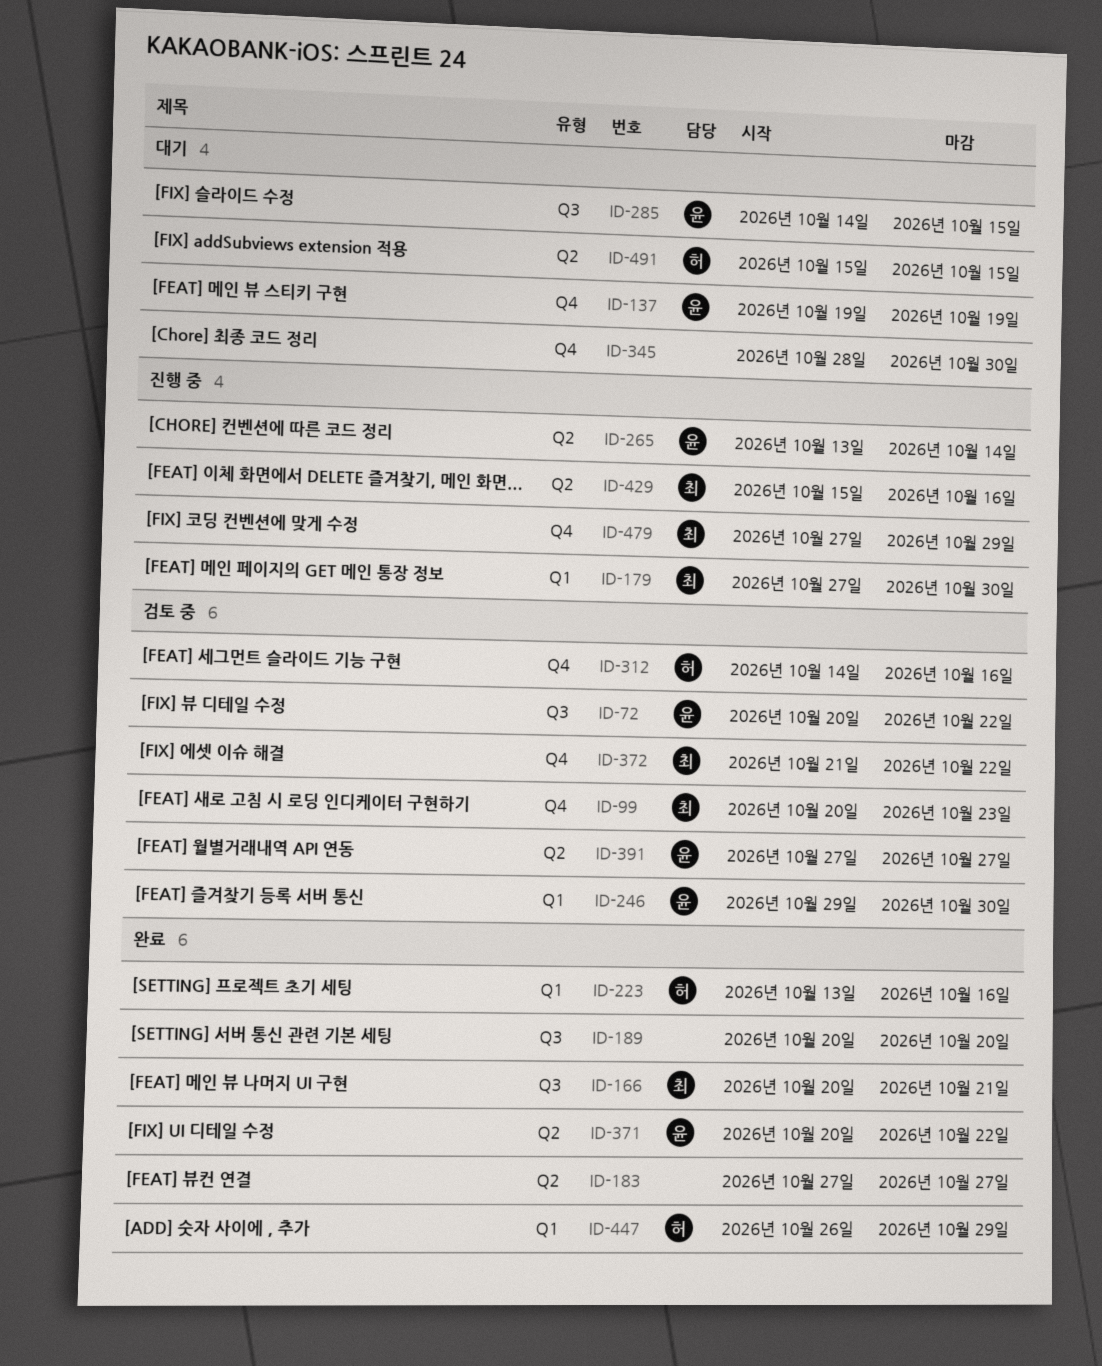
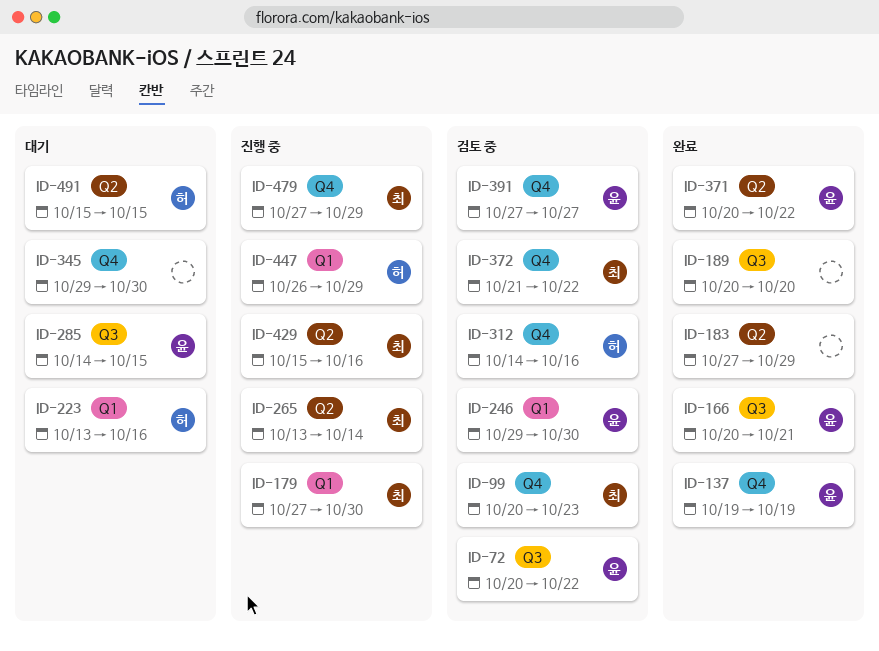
ID-137, status: 대기 -> 완료
ID-166, owner: 최 -> 윤
ID-183, due: Oct 27 -> Oct 29
ID-223, status: 완료 -> 대기
ID-265, owner: 윤 -> 최
ID-345, start: Oct 28 -> Oct 29
ID-391, label: Q2 -> Q4
ID-447, status: 완료 -> 진행 중

